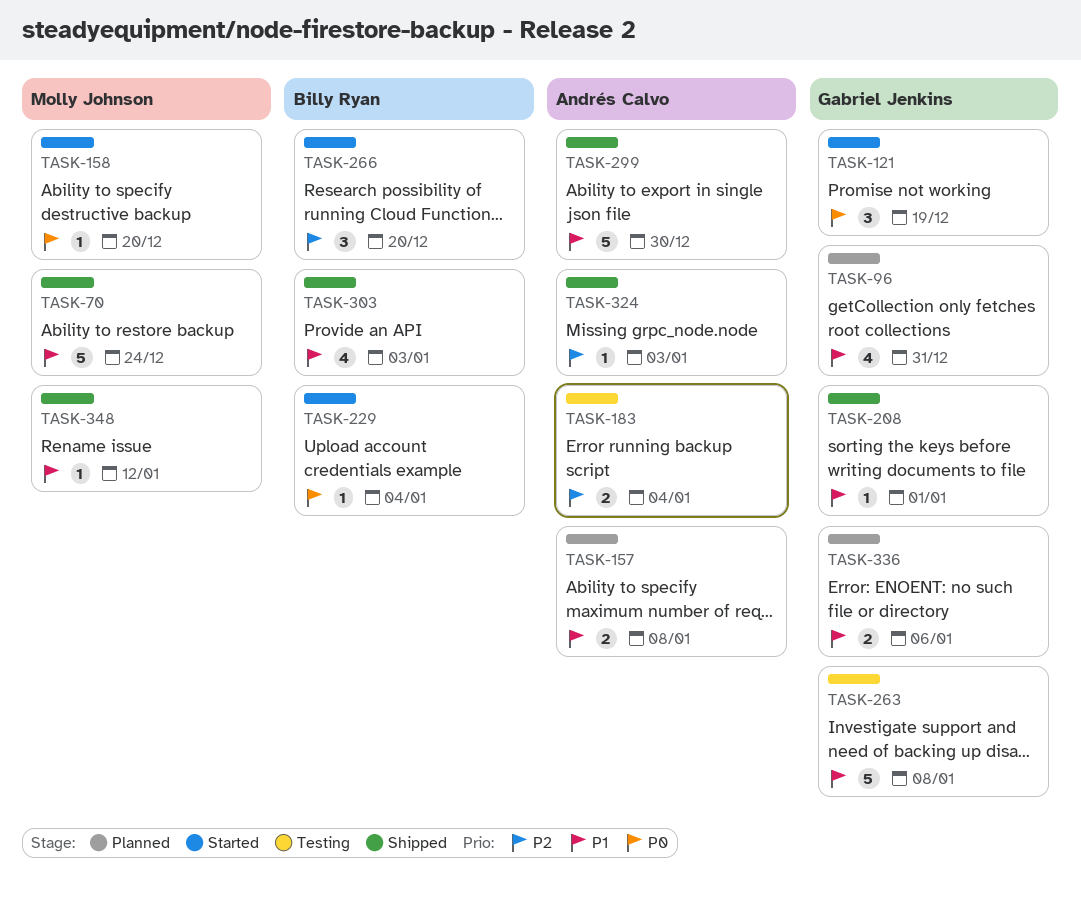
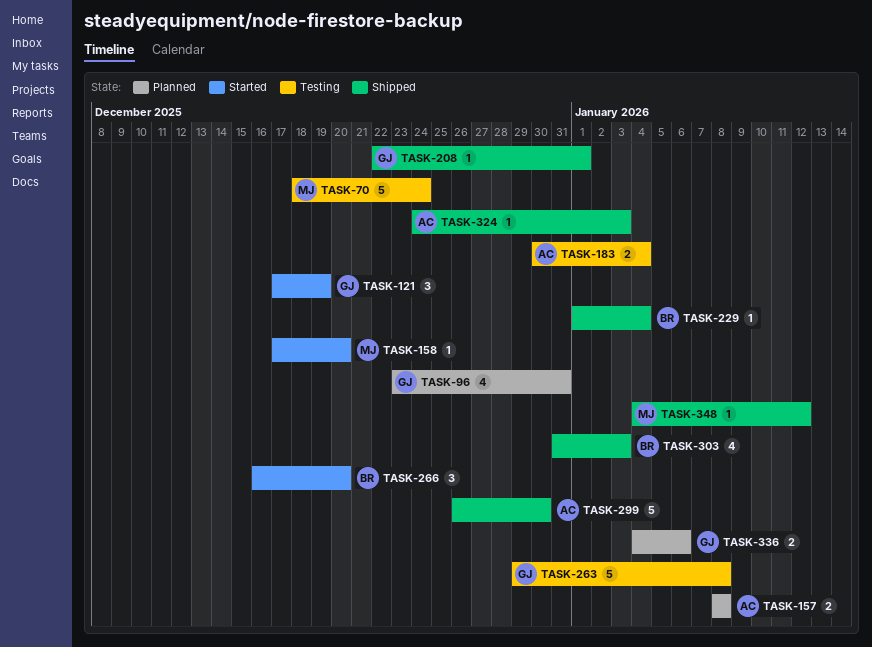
TASK-70, status: Shipped -> Testing
TASK-229, status: Started -> Shipped

